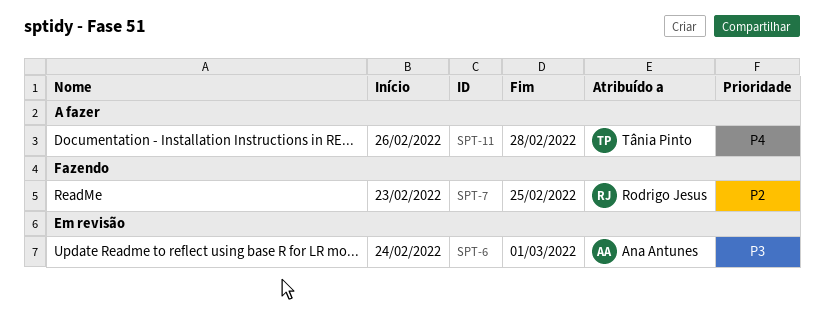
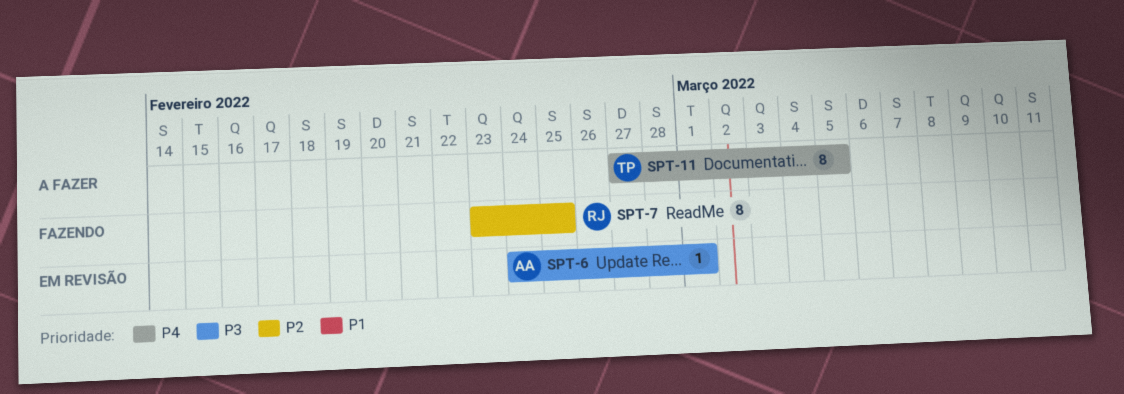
SPT-11, start: Feb 26 -> Feb 27
SPT-11, due: Feb 28 -> Mar 5

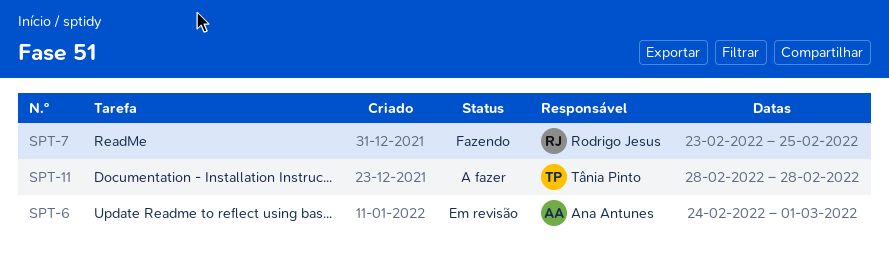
SPT-11, start: Feb 27 -> Feb 28
SPT-11, due: Mar 5 -> Feb 28

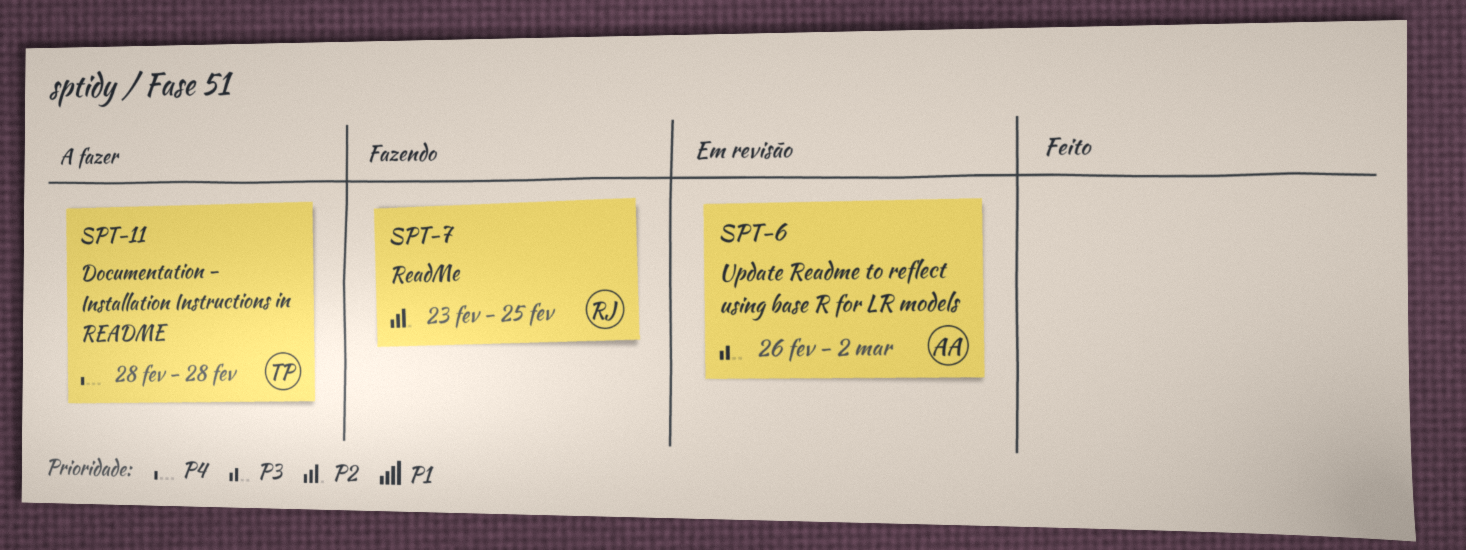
SPT-6, start: Feb 24 -> Feb 26
SPT-6, due: Mar 1 -> Mar 2

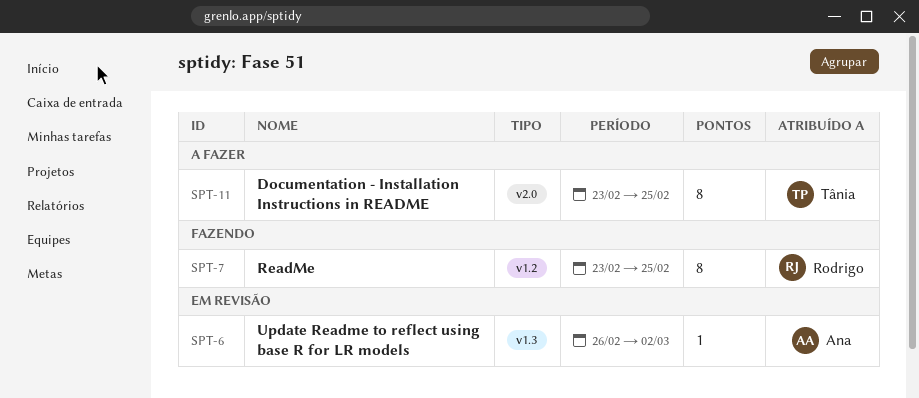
SPT-11, start: Feb 28 -> Feb 23
SPT-11, due: Feb 28 -> Feb 25

